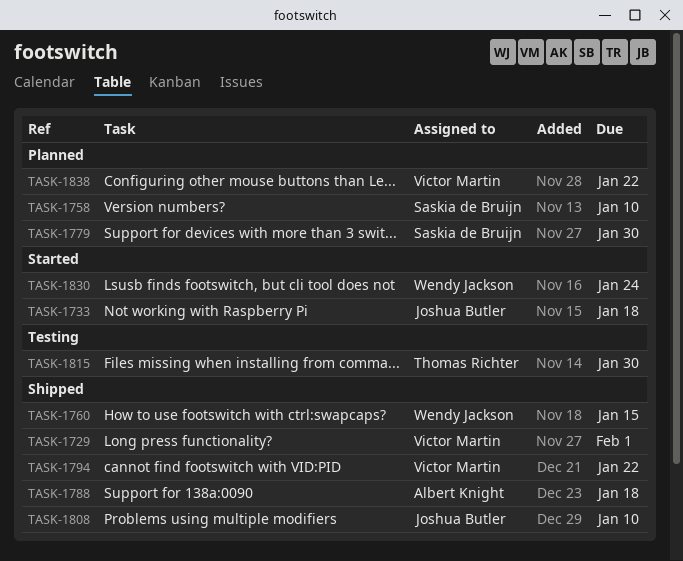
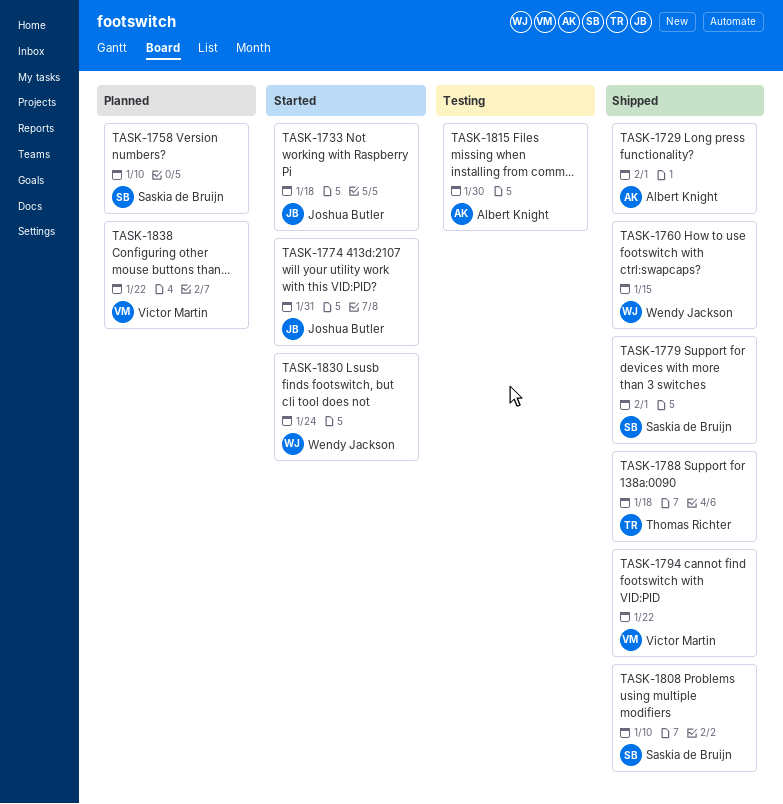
TASK-1729, owner: Victor Martin -> Albert Knight
TASK-1774: none -> present
TASK-1779, status: Planned -> Shipped
TASK-1779, due: Jan 30 -> Feb 1
TASK-1788, owner: Albert Knight -> Thomas Richter
TASK-1808, owner: Joshua Butler -> Saskia de Bruijn
TASK-1815, owner: Thomas Richter -> Albert Knight

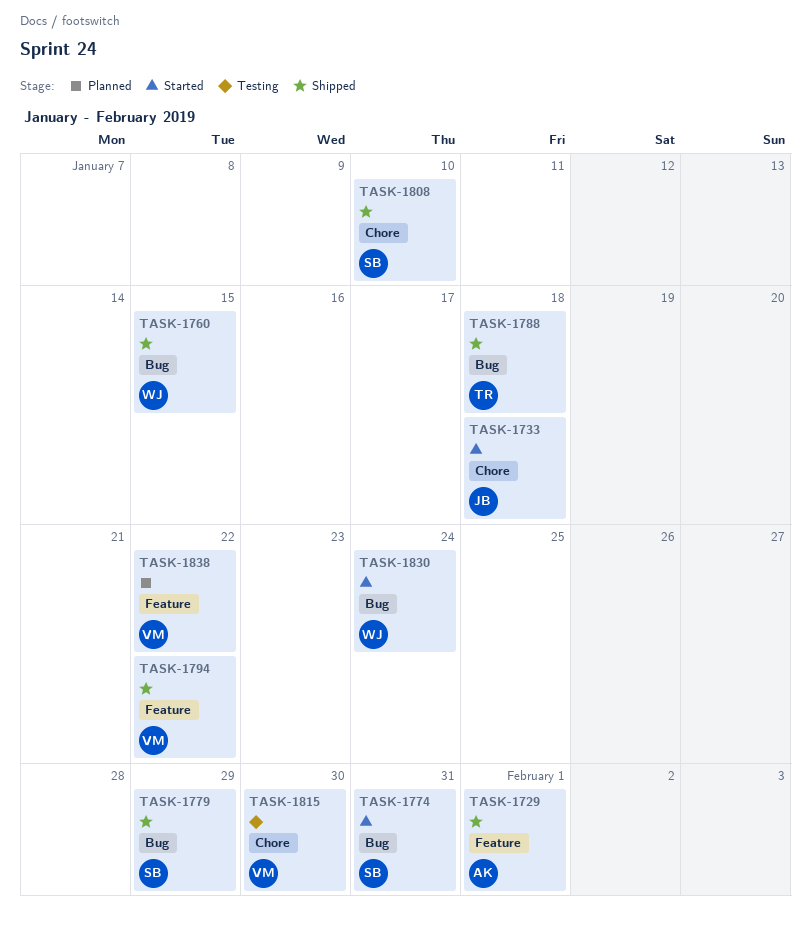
TASK-1758: present -> none
TASK-1774, owner: Joshua Butler -> Saskia de Bruijn
TASK-1779, due: Feb 1 -> Jan 29
TASK-1815, owner: Albert Knight -> Victor Martin

